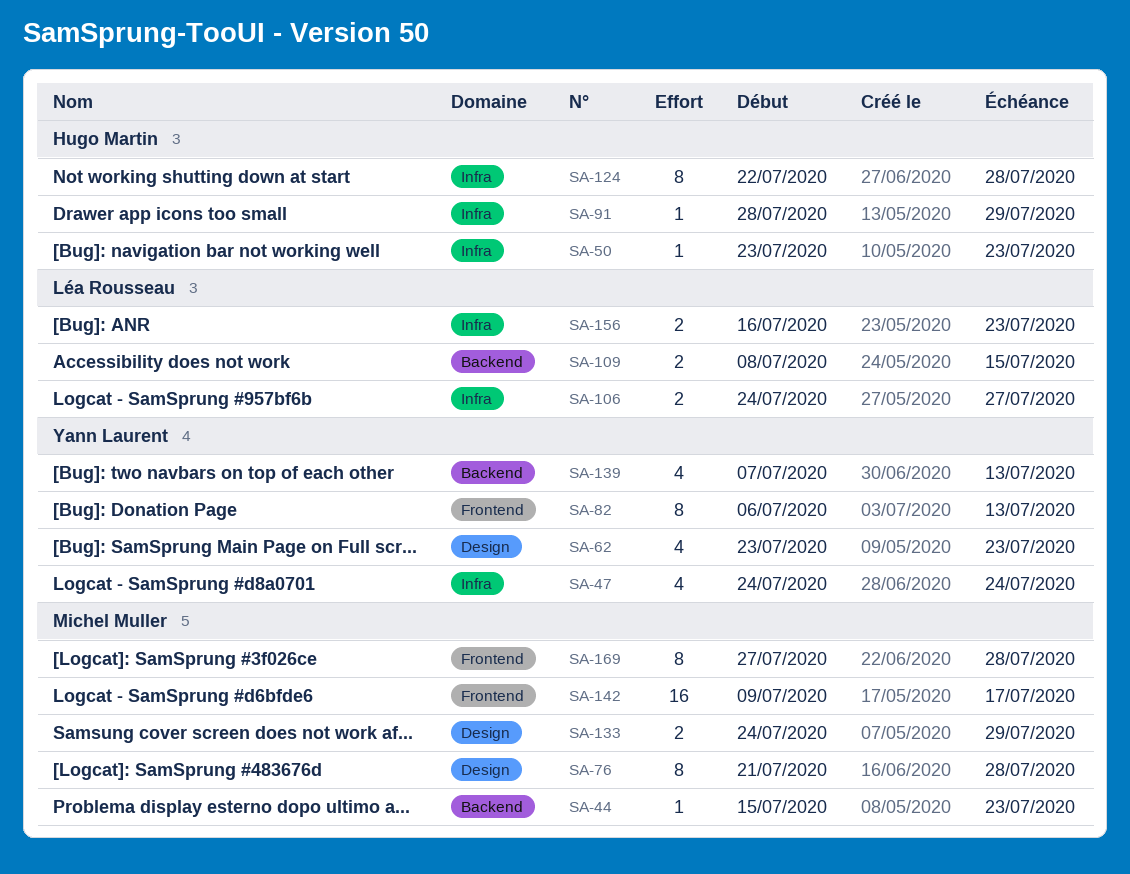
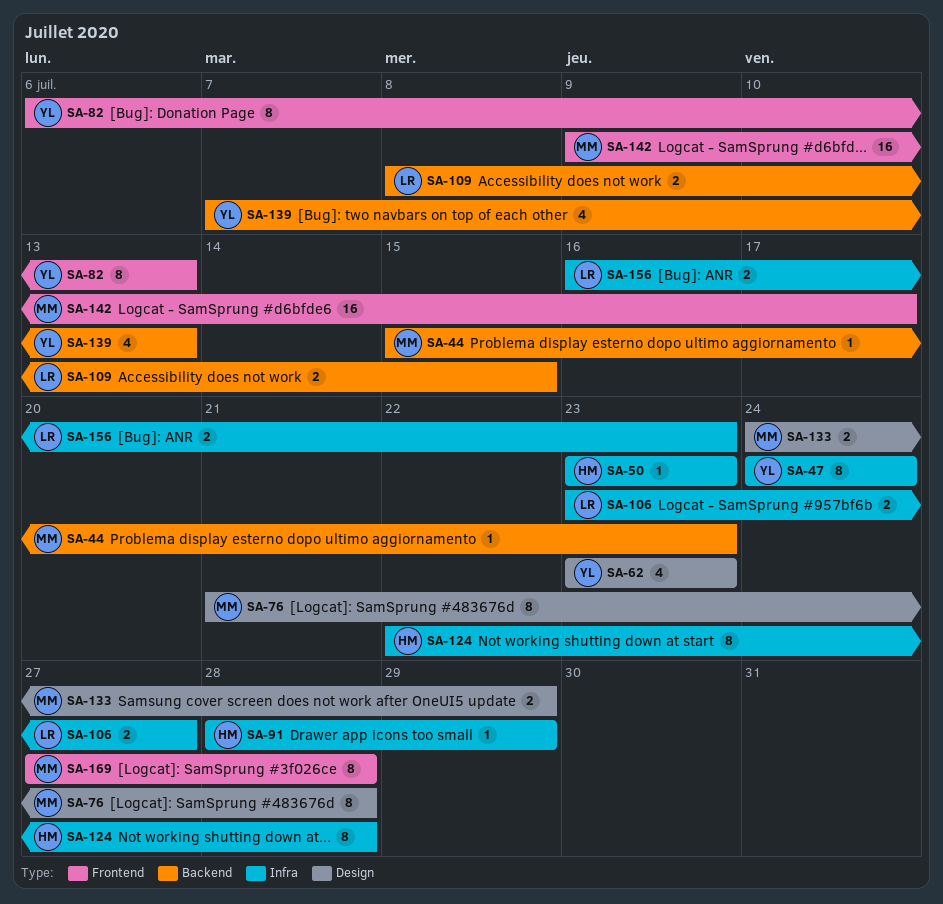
SA-47, estimate: 4 -> 8
SA-106, start: Jul 24 -> Jul 23

